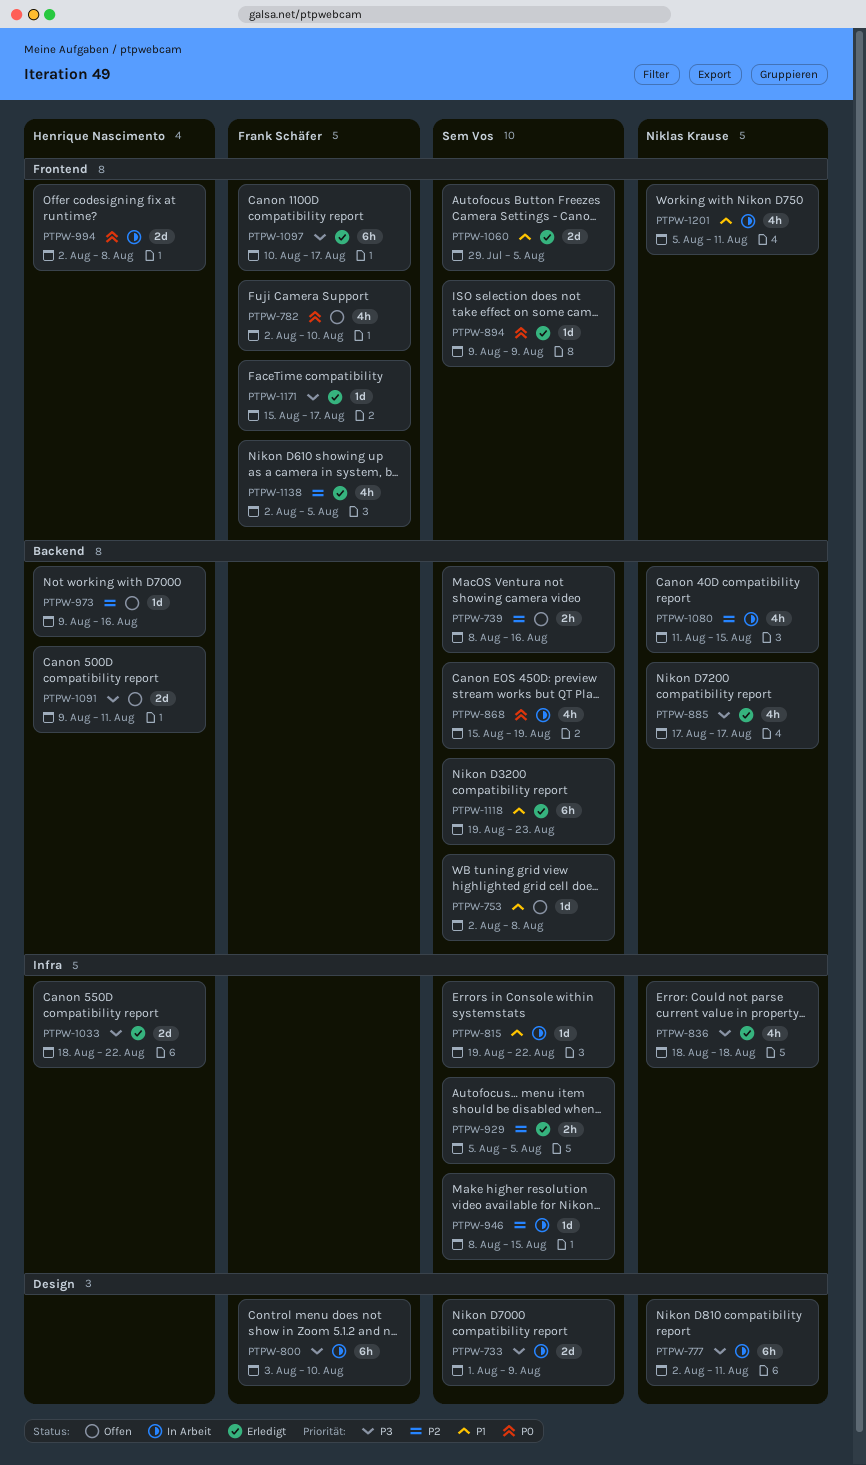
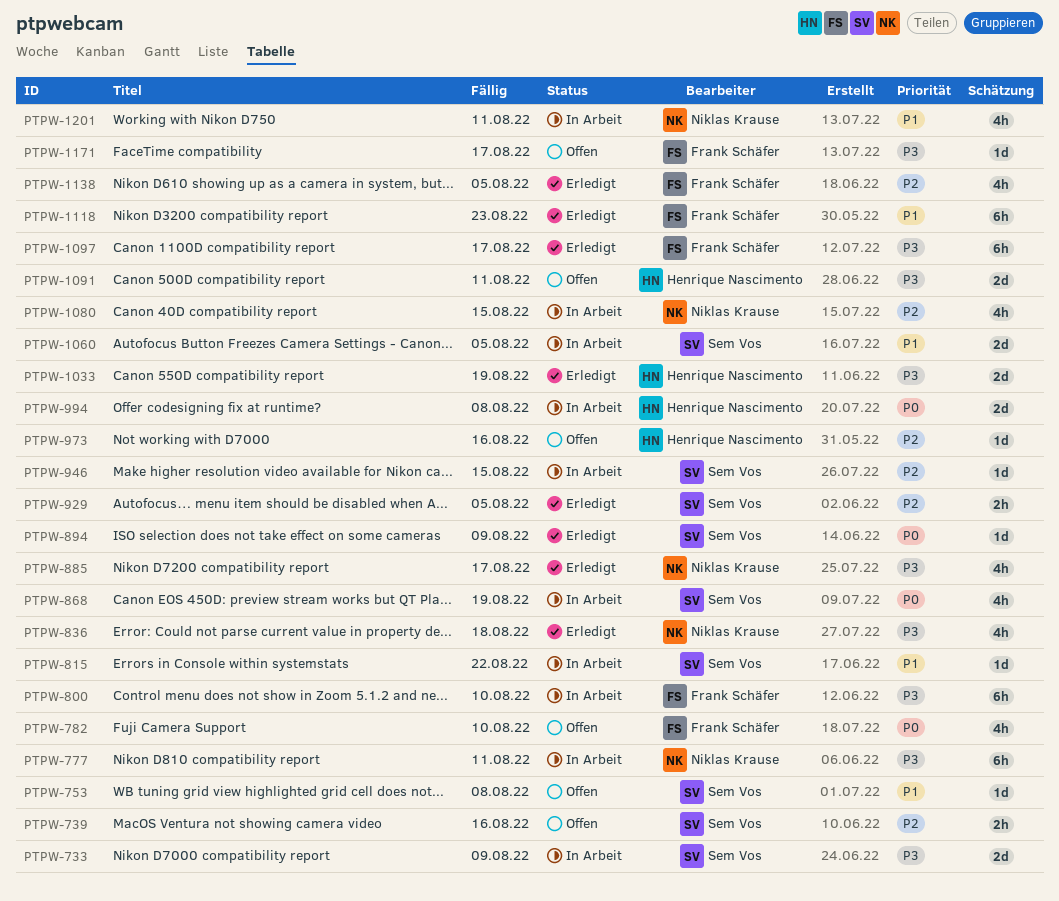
PTPW-1033, due: Aug 22 -> Aug 19
PTPW-1060, status: Erledigt -> In Arbeit
PTPW-1118, owner: Sem Vos -> Frank Schäfer
PTPW-1171, status: Erledigt -> Offen

